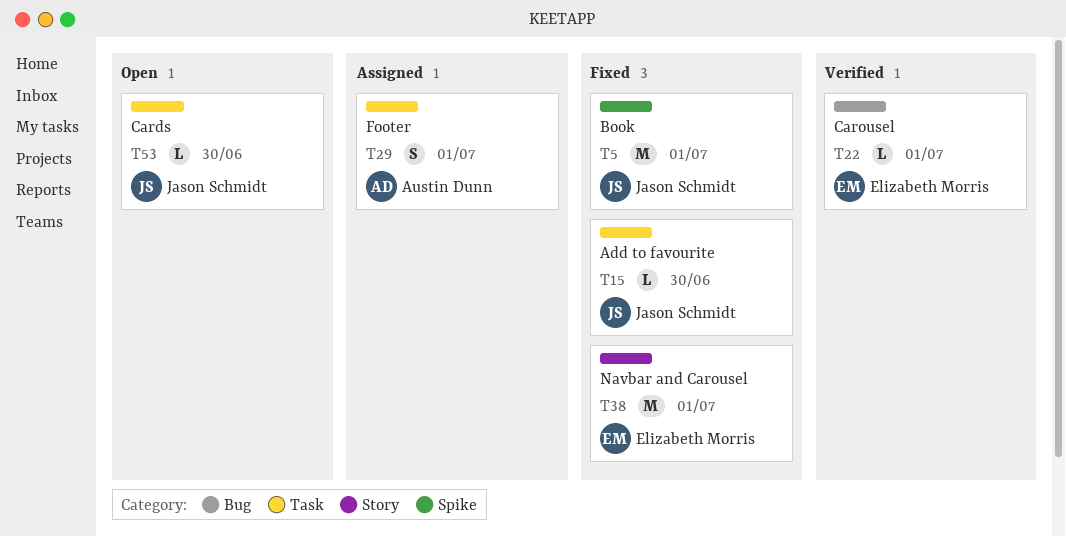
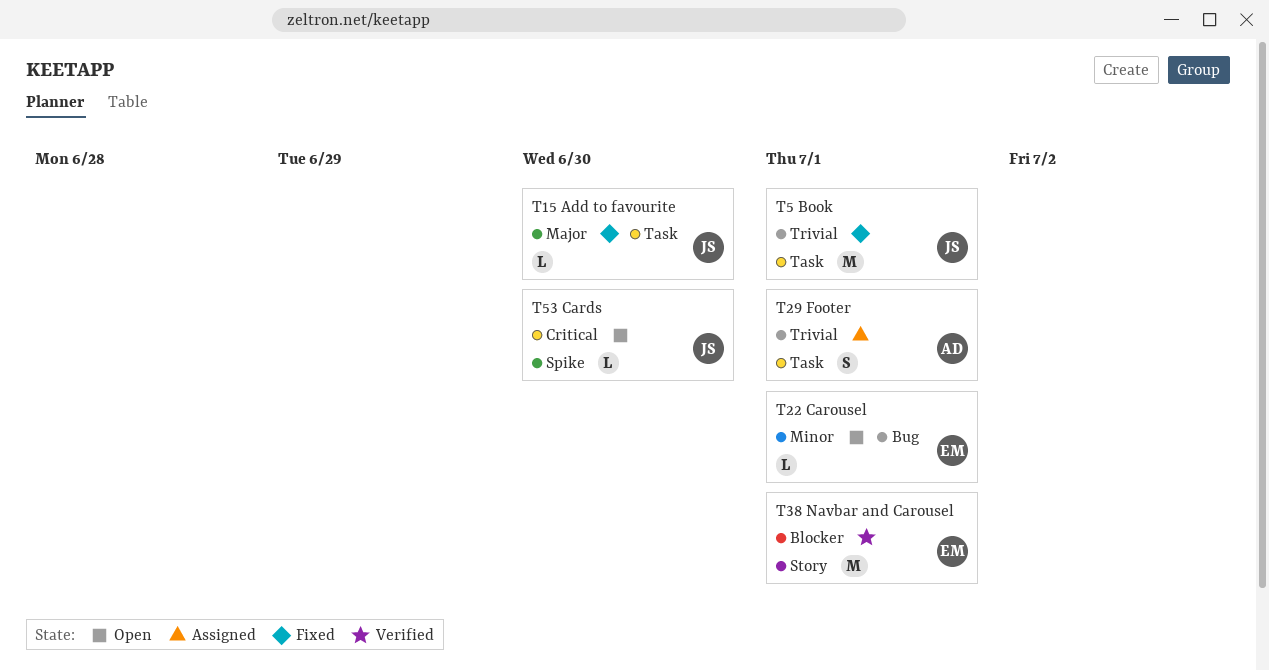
T5, label: Spike -> Task
T22, status: Verified -> Open
T38, status: Fixed -> Verified
T53, label: Task -> Spike

